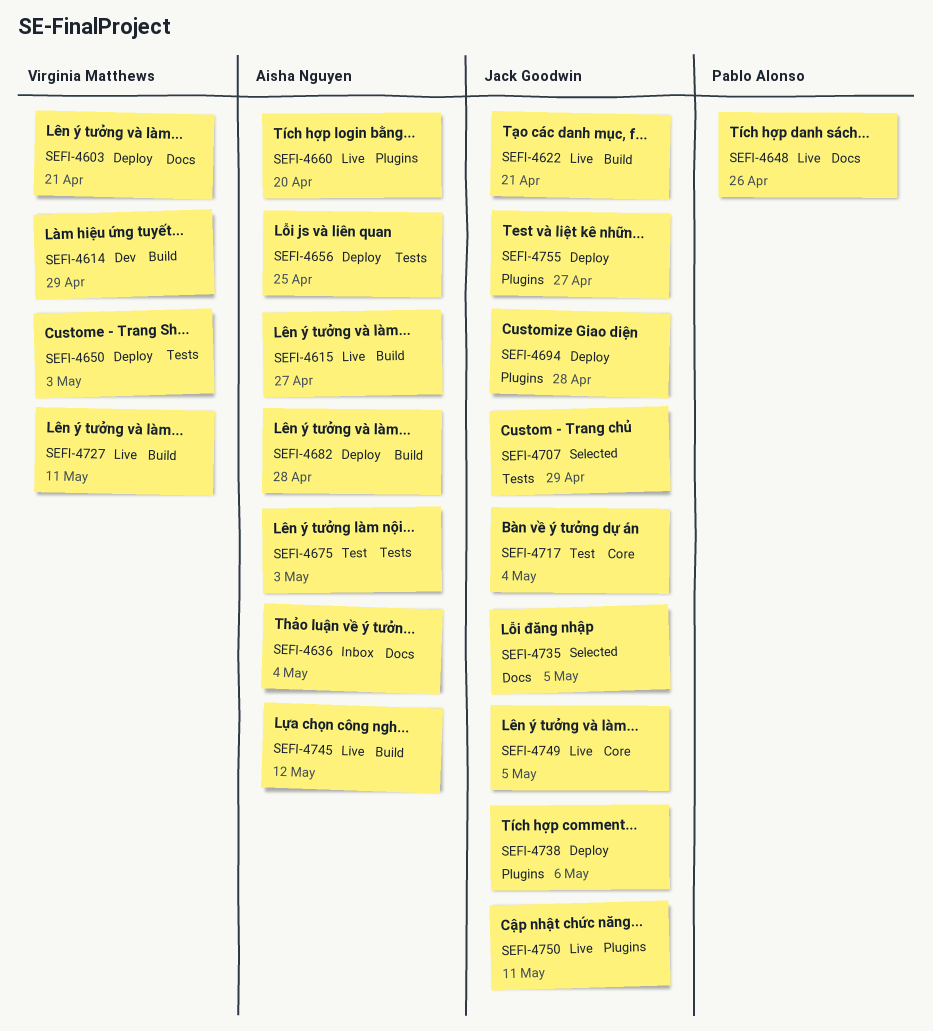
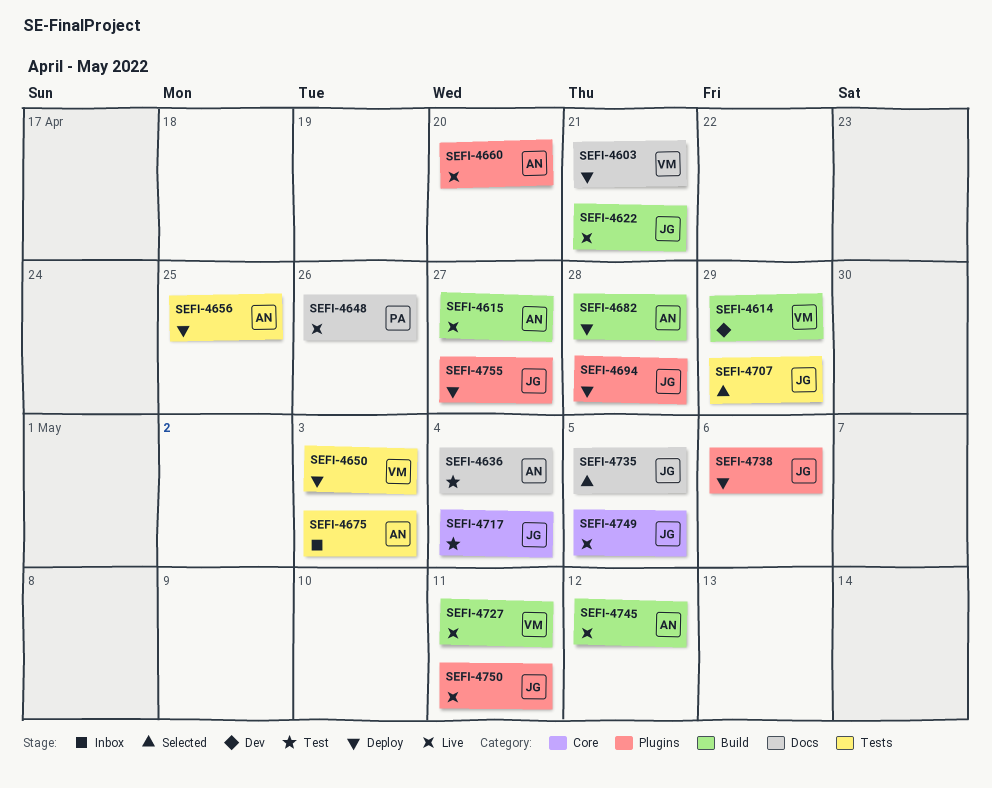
SEFI-4636, status: Inbox -> Test
SEFI-4675, status: Test -> Inbox

